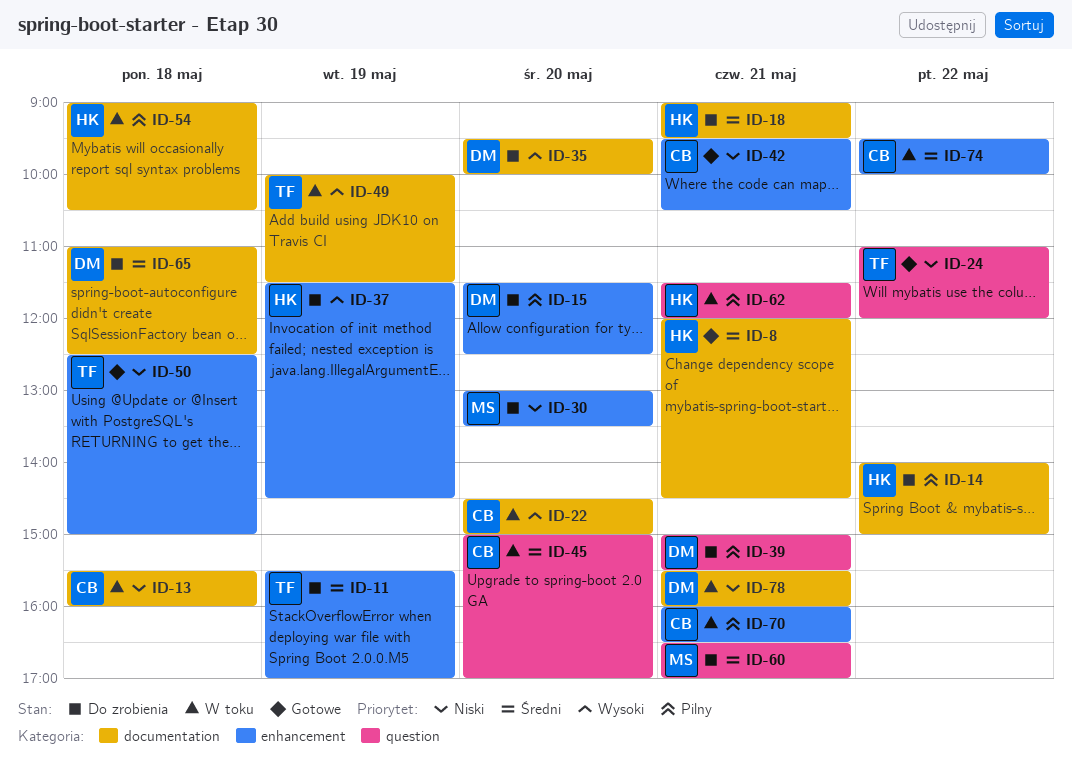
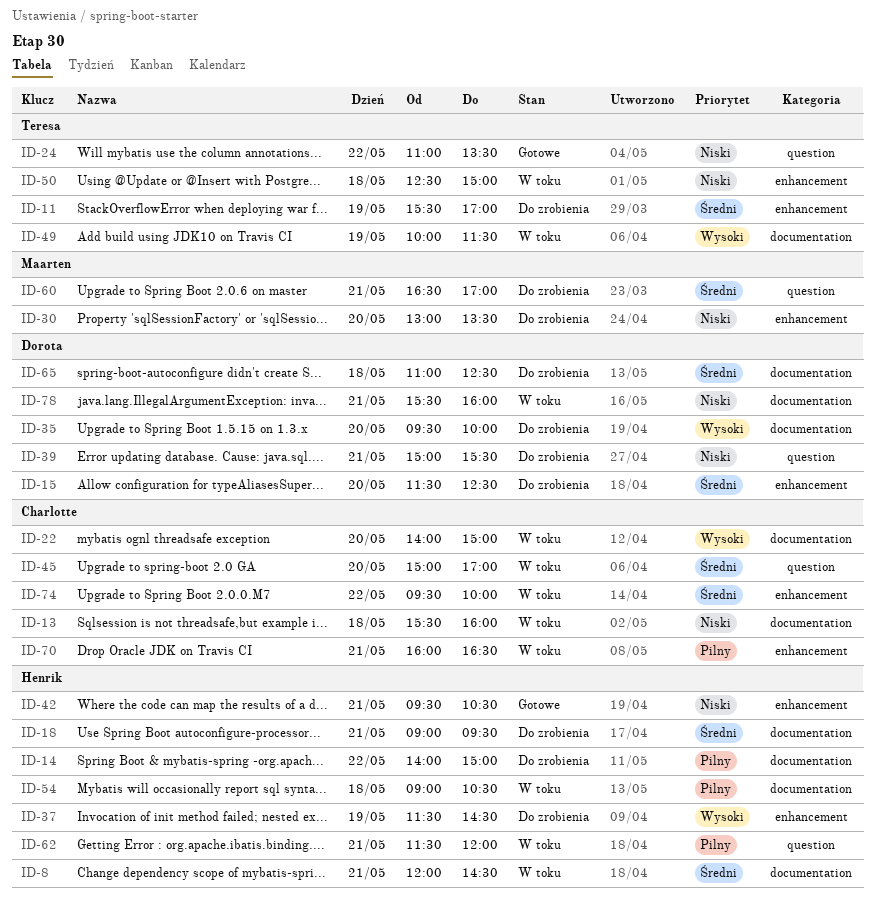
ID-8, status: Gotowe -> W toku
ID-15, priority: Pilny -> Średni
ID-22, begins: 14:30 -> 14:00
ID-24, ends: 12:00 -> 13:30
ID-39, priority: Pilny -> Niski
ID-42, owner: Charlotte -> Henrik
ID-50, status: Gotowe -> W toku

